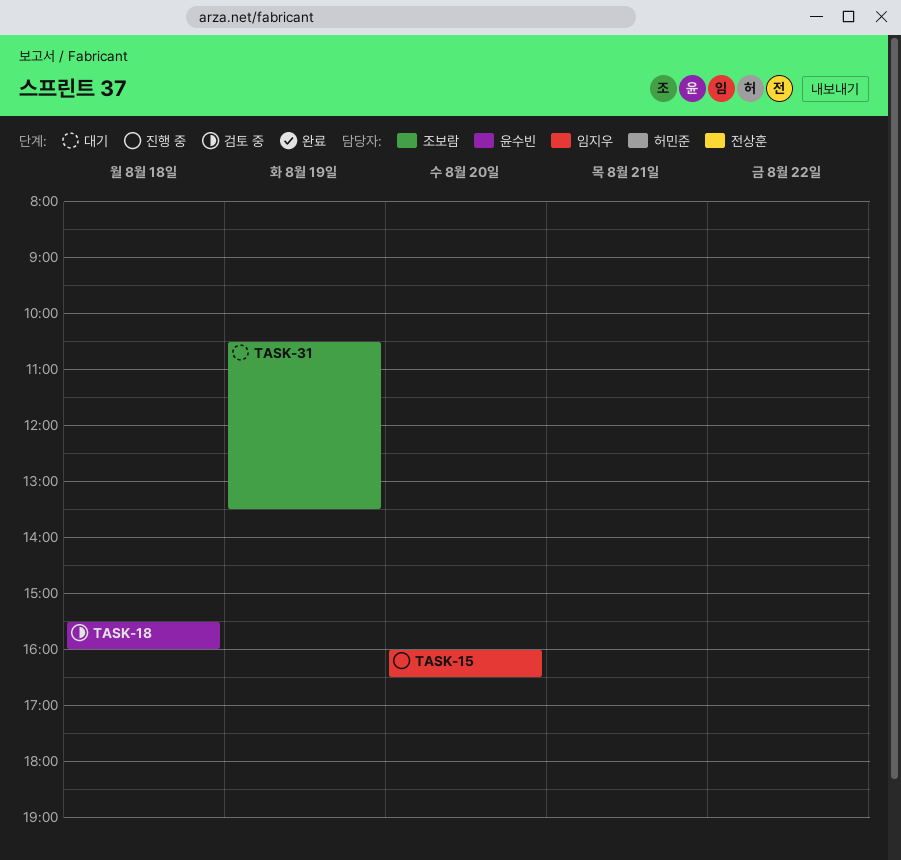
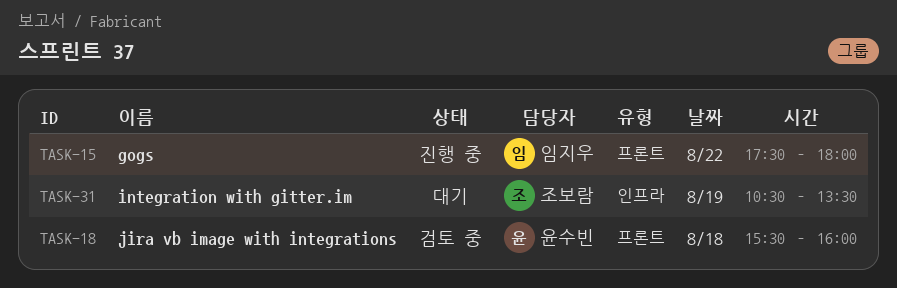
TASK-15, day: Aug 20 -> Aug 22
TASK-15, begins: 16:00 -> 17:30
TASK-15, ends: 16:30 -> 18:00

